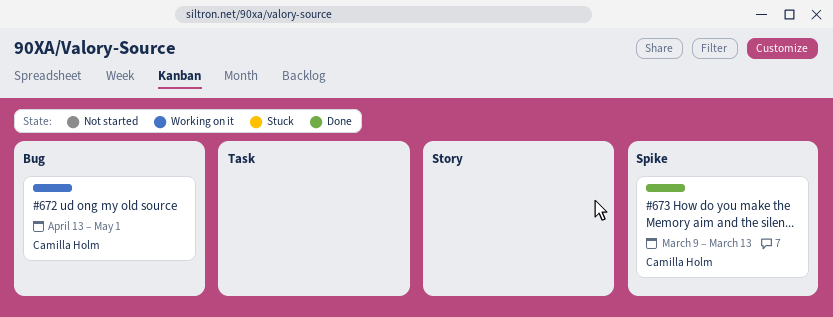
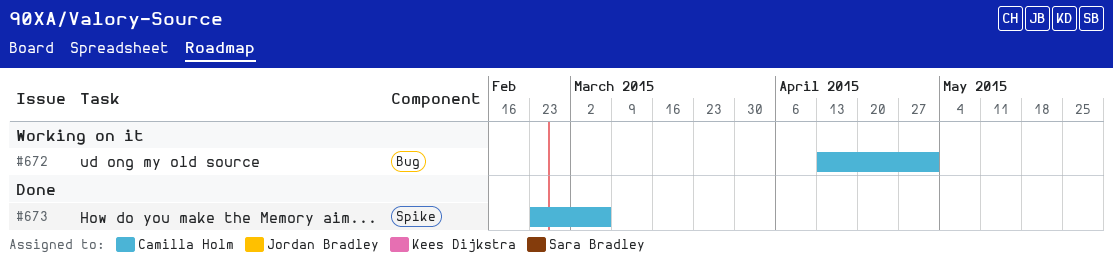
#673, start: Mar 9 -> Feb 23
#673, due: Mar 13 -> Mar 6

